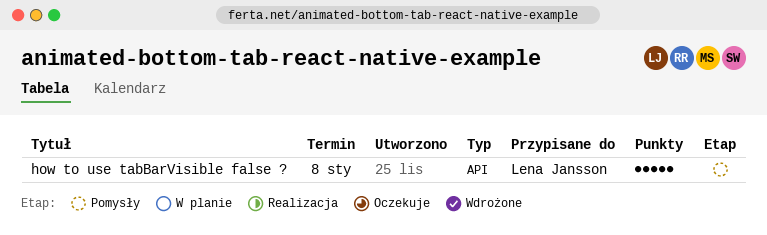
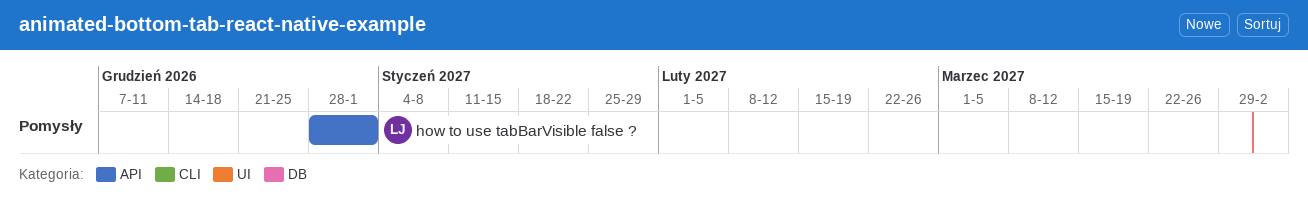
how to use tabBarVisible false ?, due: Jan 8 -> Jan 1

